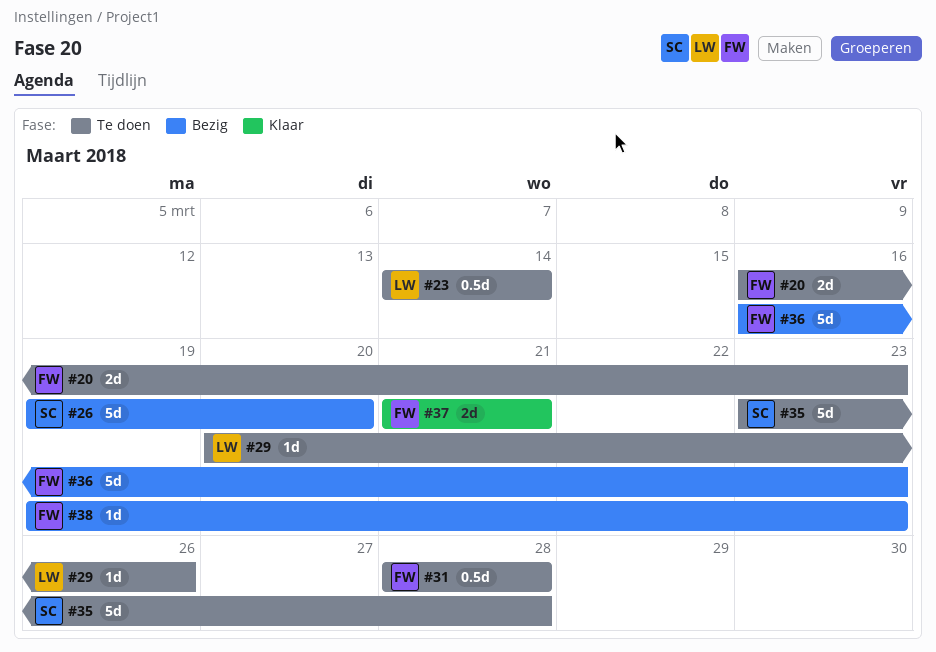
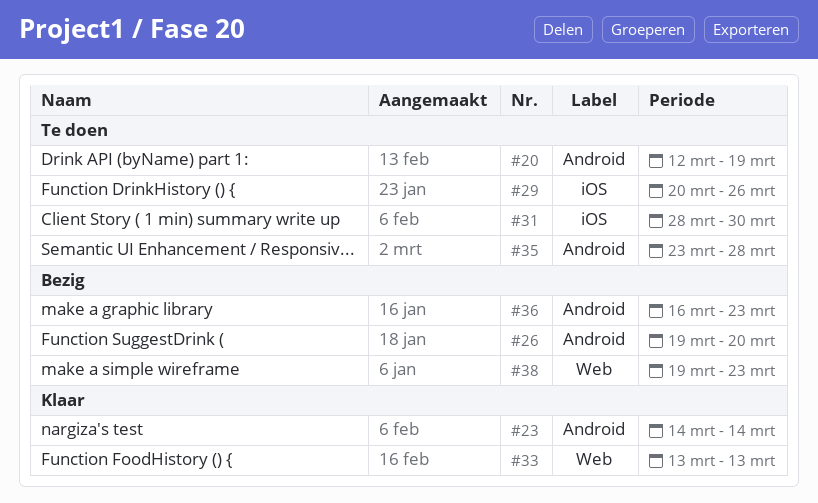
#20, start: Mar 16 -> Mar 12
#20, due: Mar 23 -> Mar 19
#23, status: Te doen -> Klaar
#31, due: Mar 28 -> Mar 30
#33: none -> present
#37: present -> none

